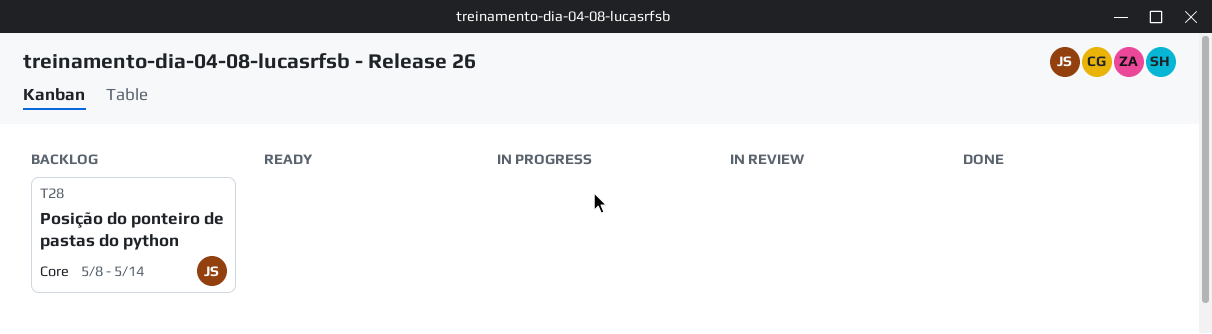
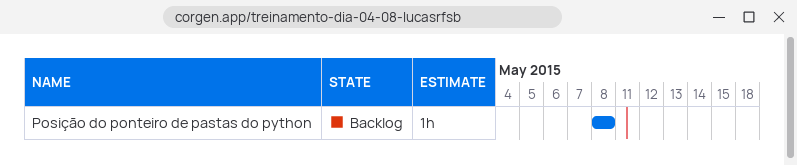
Posição do ponteiro de pastas do python, due: May 14 -> May 8

